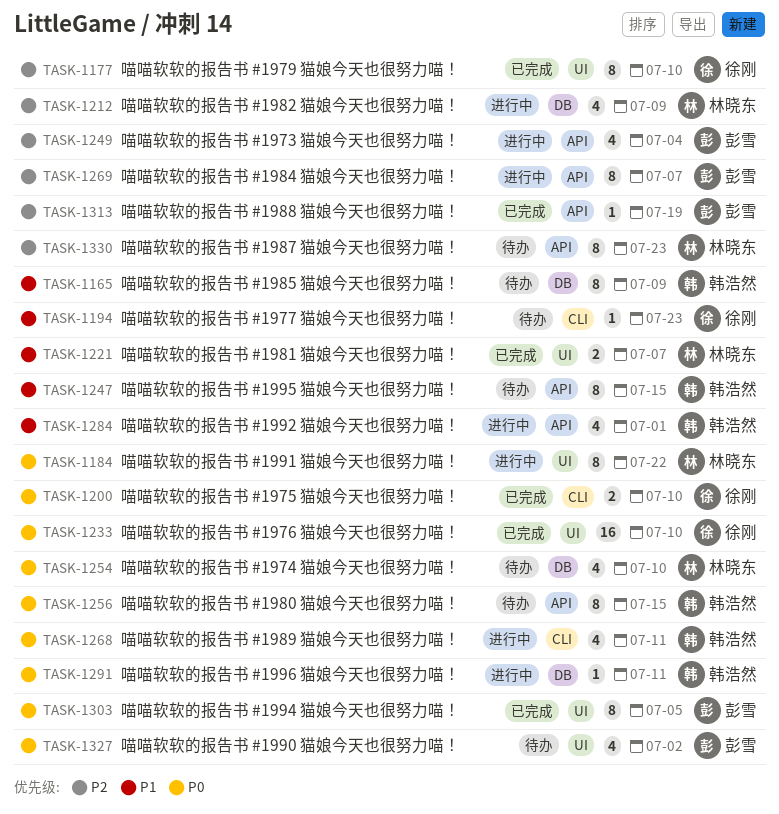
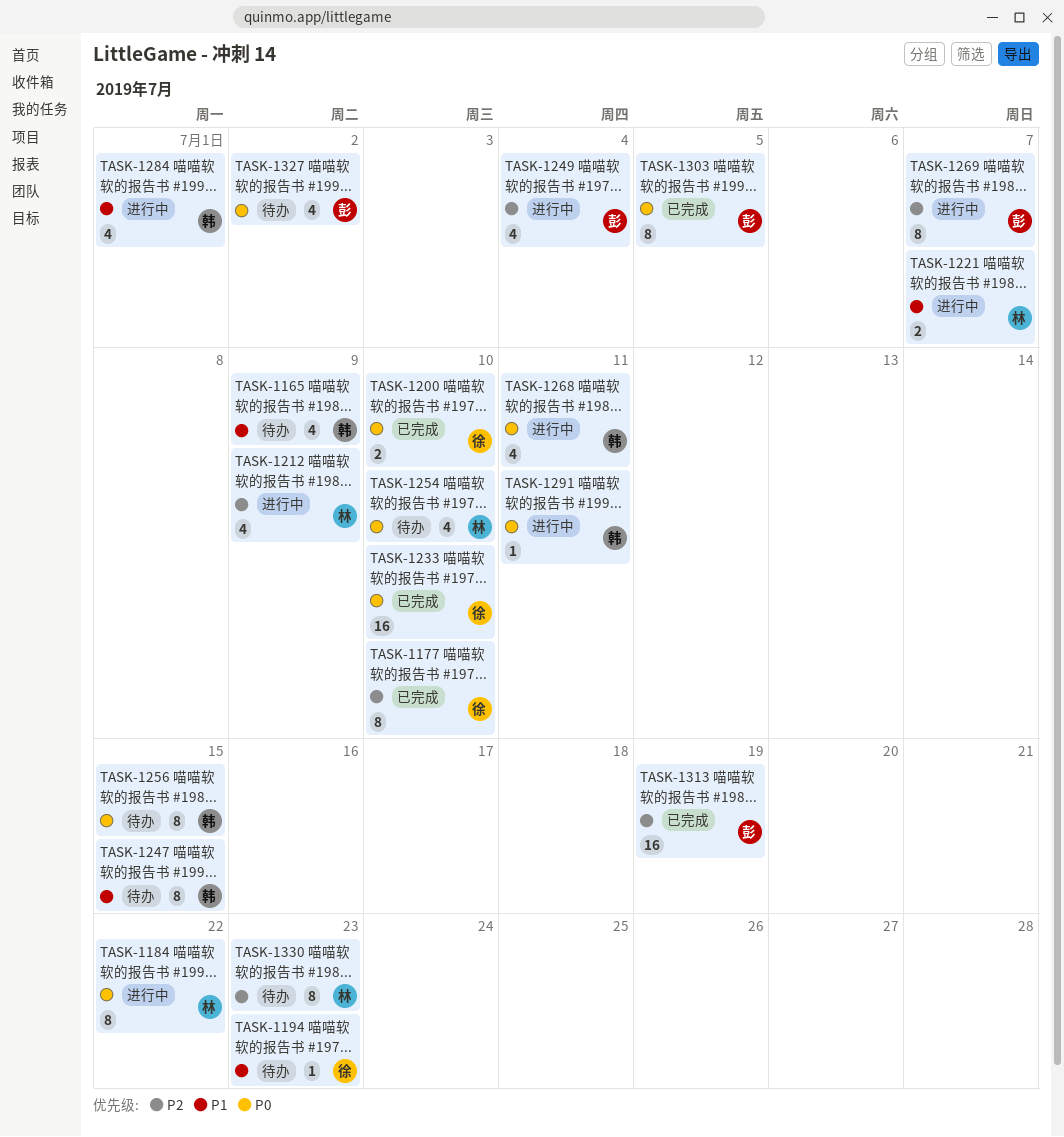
TASK-1165, estimate: 8 -> 4
TASK-1221, status: 已完成 -> 进行中
TASK-1313, estimate: 1 -> 16

